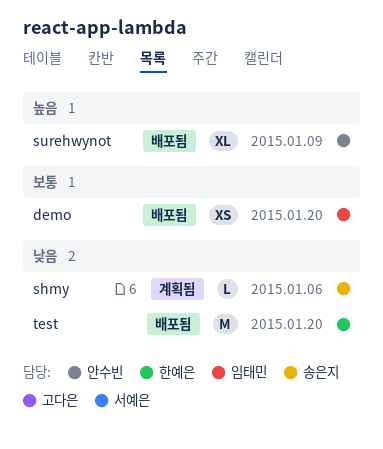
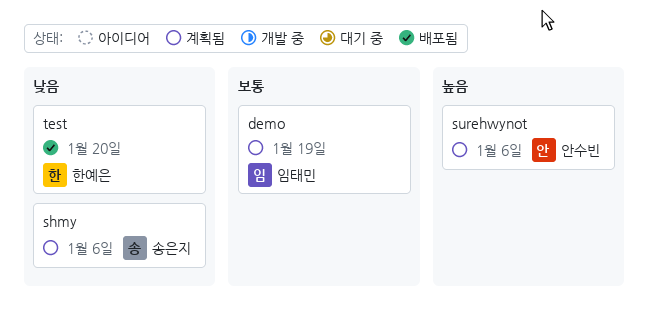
demo, status: 배포됨 -> 계획됨
demo, due: Jan 20 -> Jan 19
surehwynot, status: 배포됨 -> 계획됨
surehwynot, due: Jan 9 -> Jan 6

